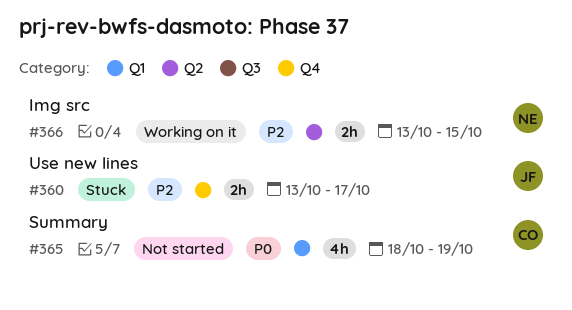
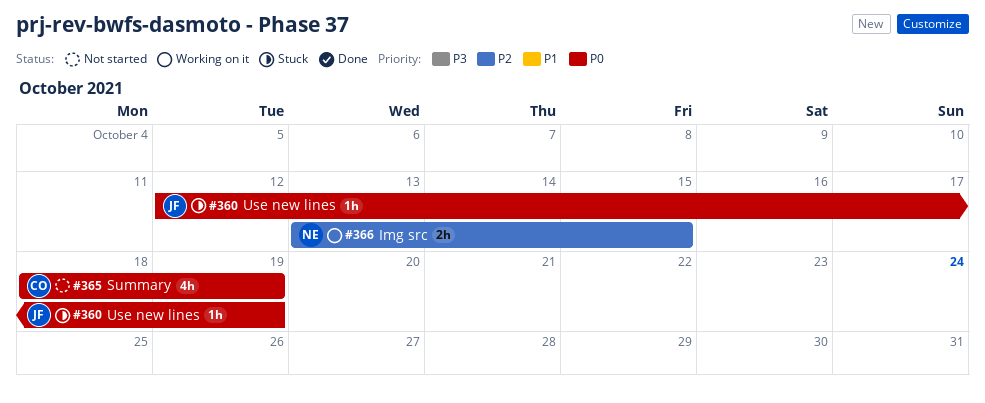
#360, priority: P2 -> P0
#360, estimate: 2h -> 1h
#360, start: Oct 13 -> Oct 12
#360, due: Oct 17 -> Oct 19

